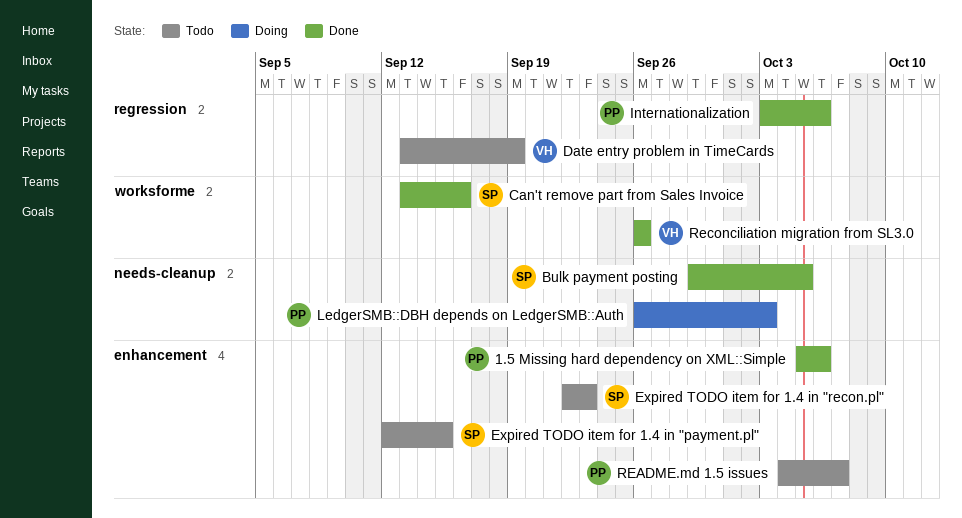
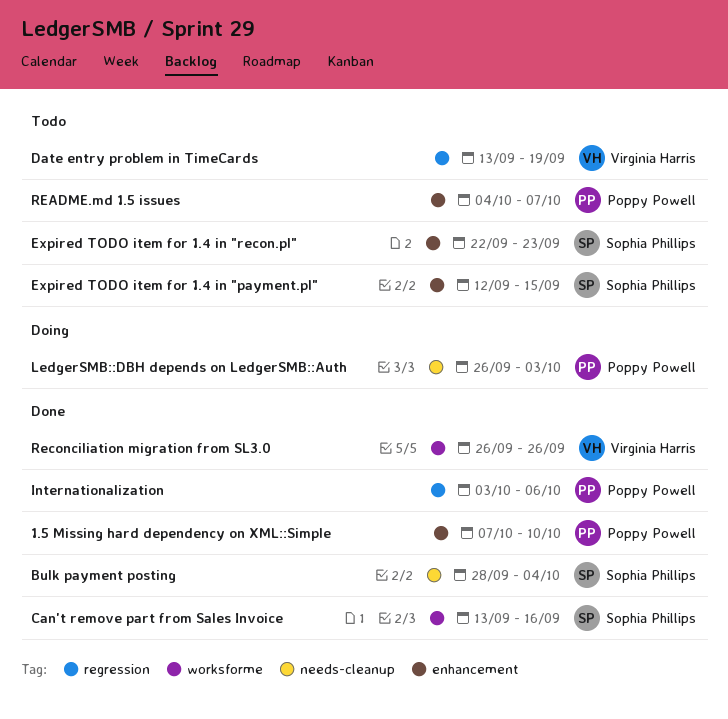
1.5 Missing hard dependency on XML::Simple, start: Oct 5 -> Oct 7
1.5 Missing hard dependency on XML::Simple, due: Oct 6 -> Oct 10
Bulk payment posting, start: Sep 29 -> Sep 28
Bulk payment posting, due: Oct 5 -> Oct 4

